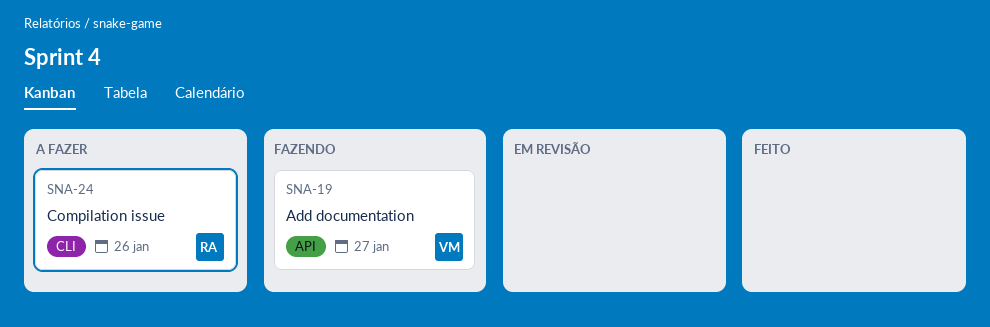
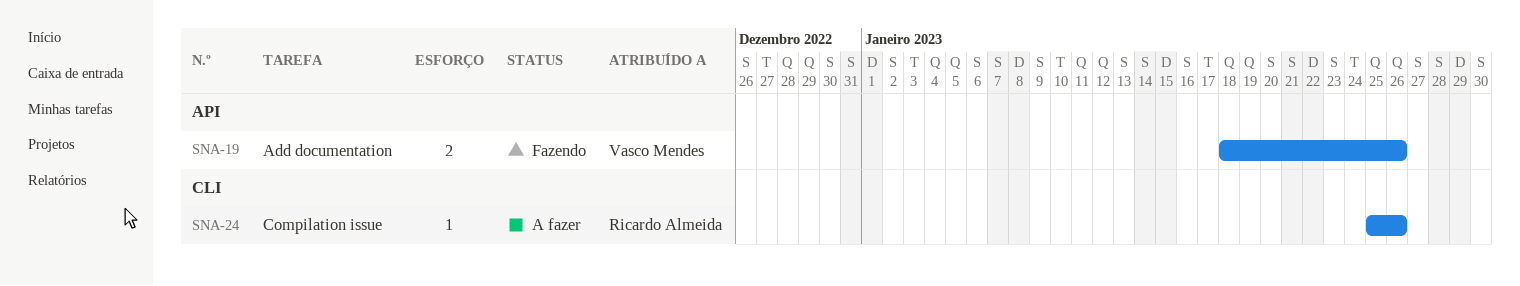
SNA-19, due: Jan 27 -> Jan 26

